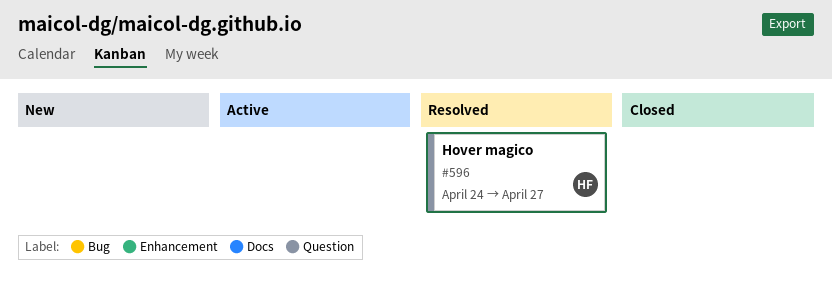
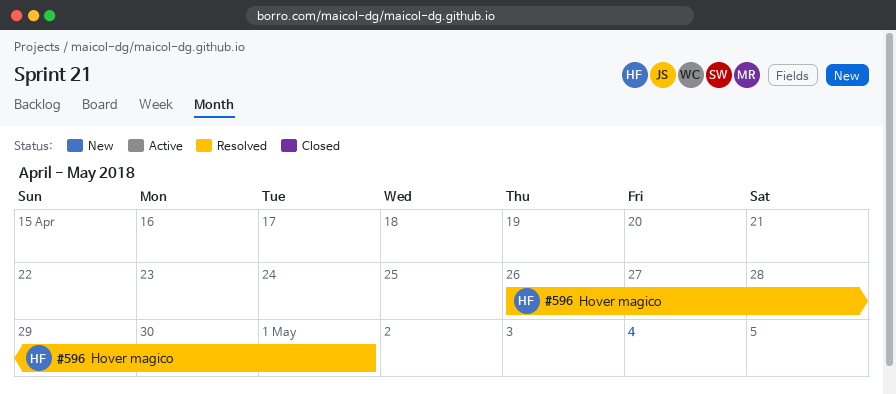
#596, start: Apr 24 -> Apr 26
#596, due: Apr 27 -> May 1

